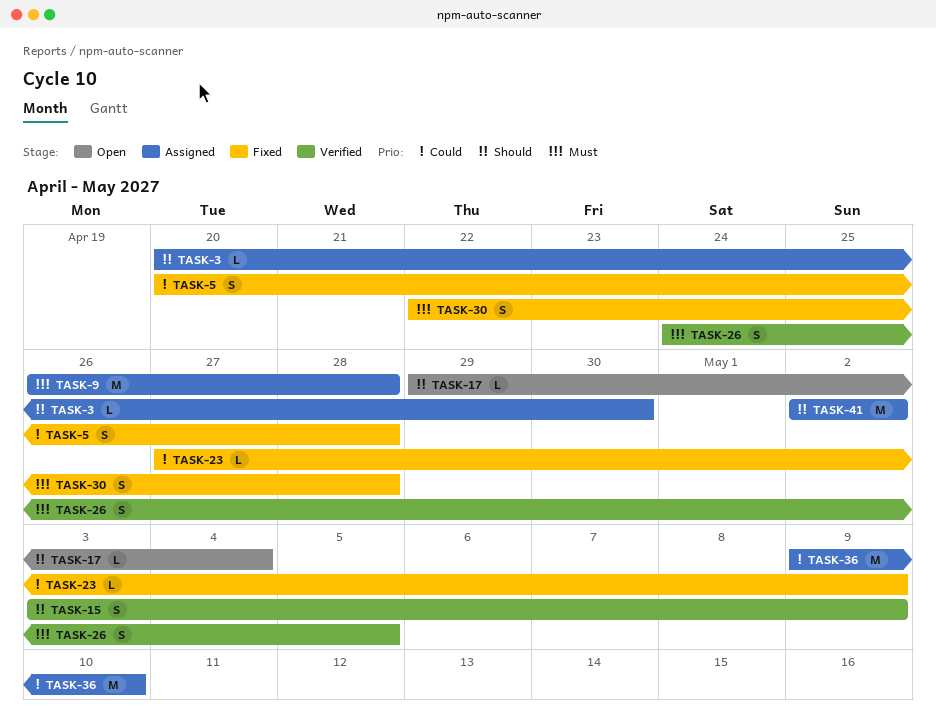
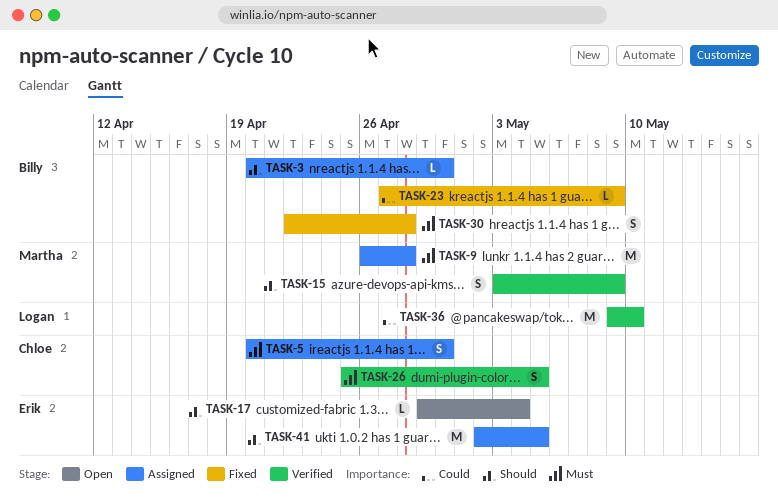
TASK-5, status: Fixed -> Assigned
TASK-5, priority: Could -> Must
TASK-5, due: Apr 28 -> Apr 30
TASK-26, start: Apr 24 -> Apr 25
TASK-36, status: Assigned -> Verified
TASK-41, due: May 2 -> May 5

